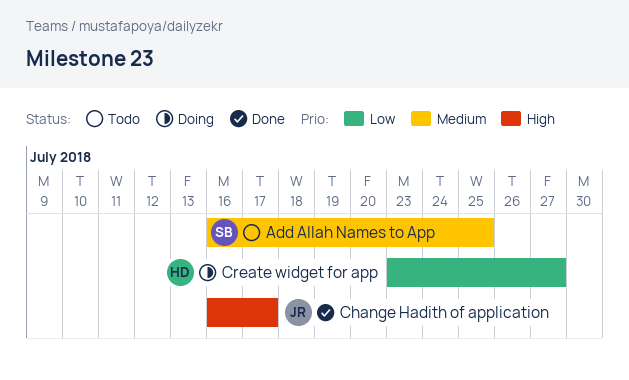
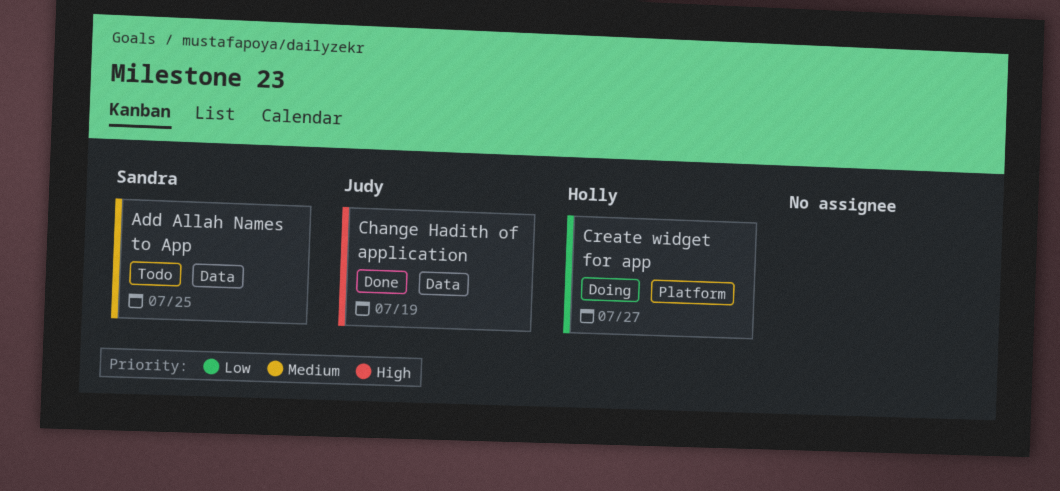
Change Hadith of application, due: Jul 17 -> Jul 19

